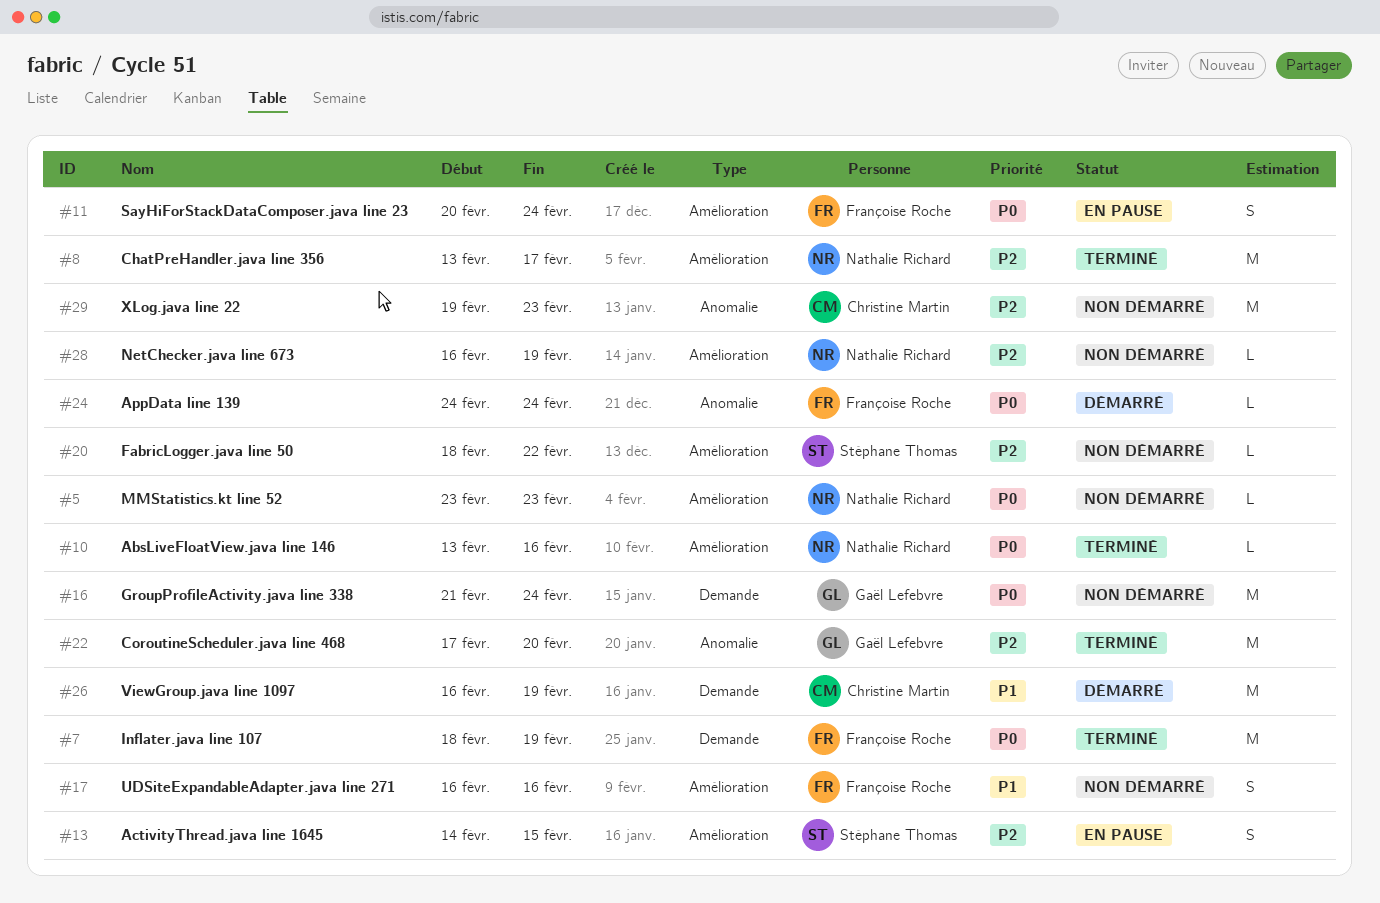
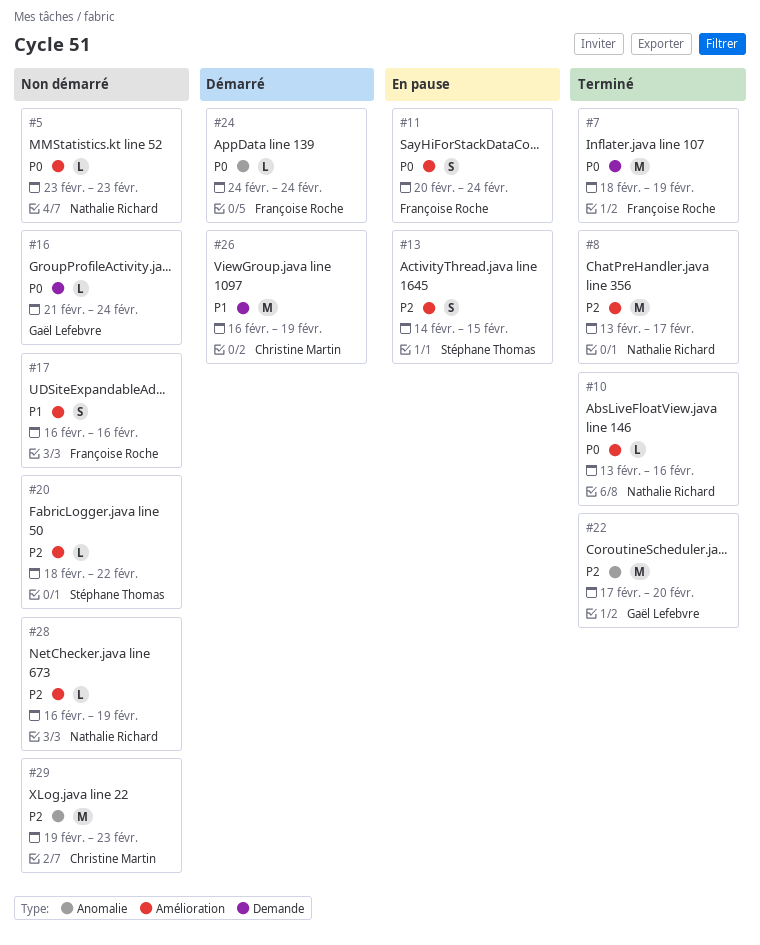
#16, estimate: M -> L

